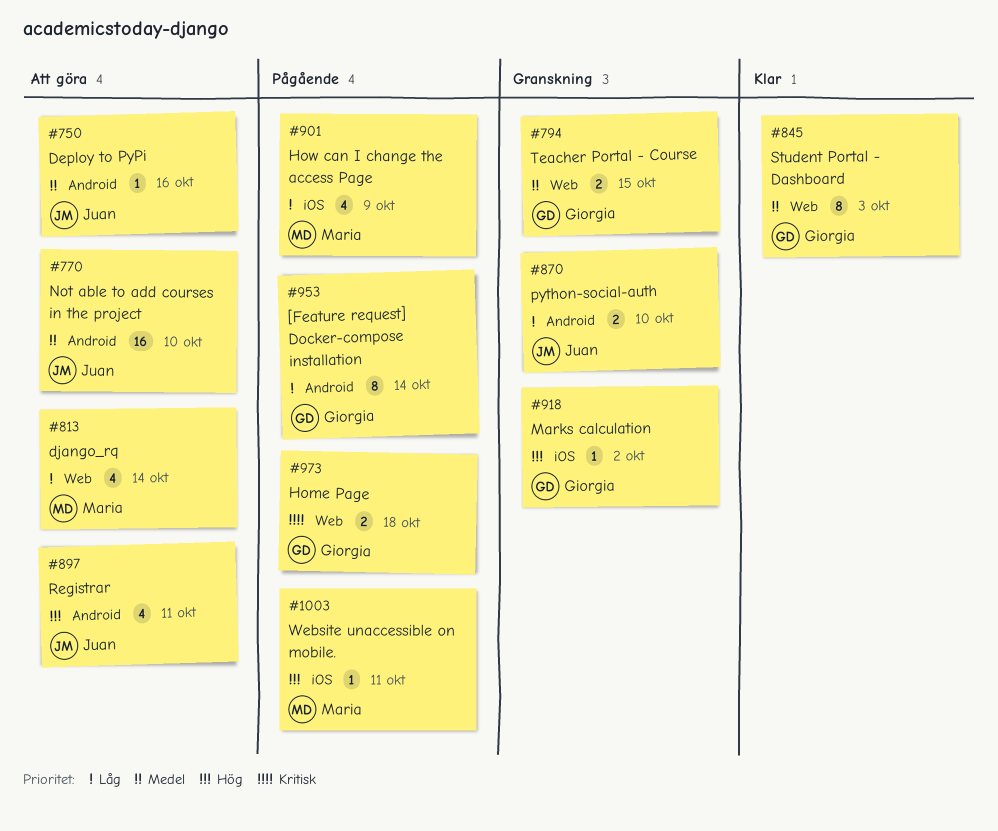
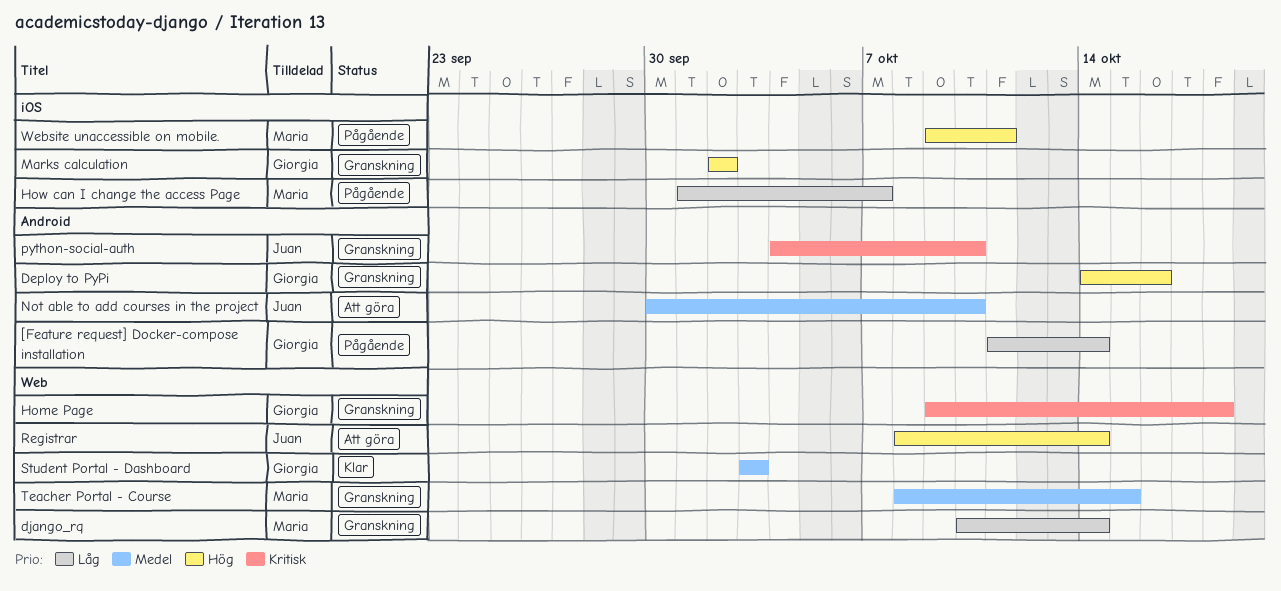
Deploy to PyPi, status: Att göra -> Granskning
Deploy to PyPi, owner: Juan -> Giorgia
Deploy to PyPi, priority: Medel -> Hög
django_rq, status: Att göra -> Granskning
Home Page, status: Pågående -> Granskning
How can I change the access Page, due: Oct 9 -> Oct 7
python-social-auth, priority: Låg -> Kritisk
Registrar, label: Android -> Web
Registrar, due: Oct 11 -> Oct 14
Teacher Portal - Course, owner: Giorgia -> Maria

